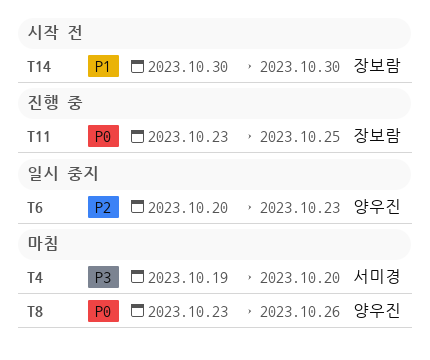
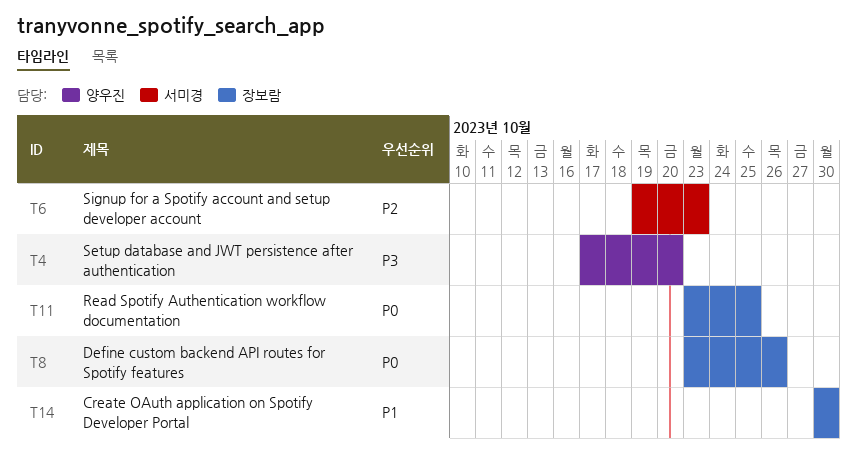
T4, owner: 서미경 -> 양우진
T4, start: Oct 19 -> Oct 17
T6, owner: 양우진 -> 서미경
T6, start: Oct 20 -> Oct 19
T8, owner: 양우진 -> 장보람

